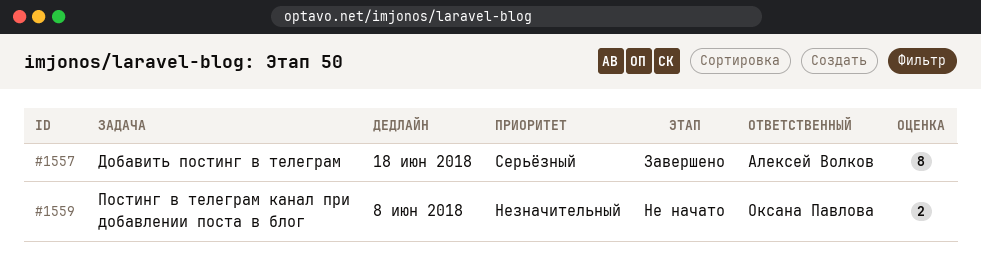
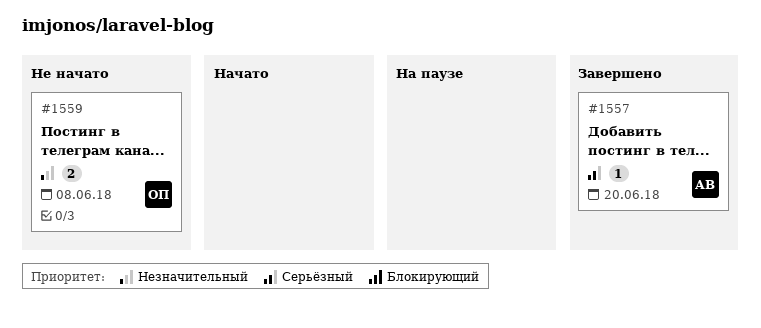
#1557, estimate: 8 -> 1
#1557, due: Jun 18 -> Jun 20

